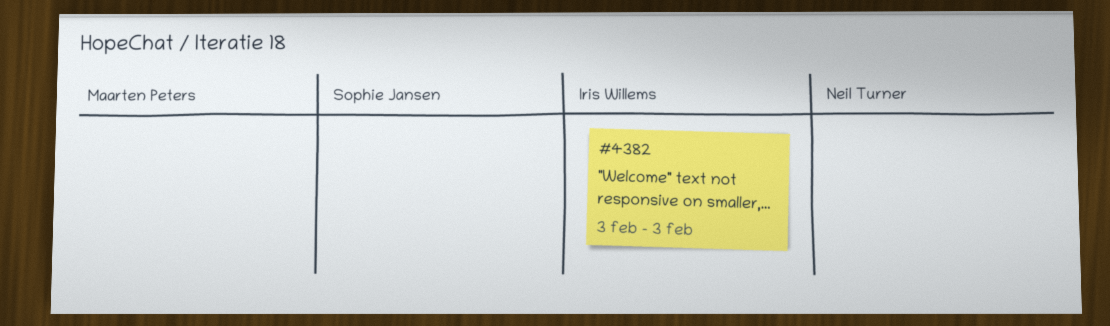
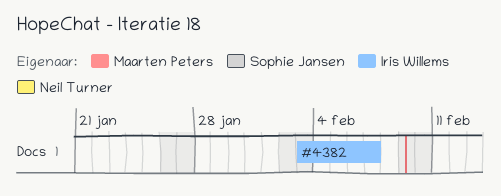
#4382, due: Feb 3 -> Feb 7

